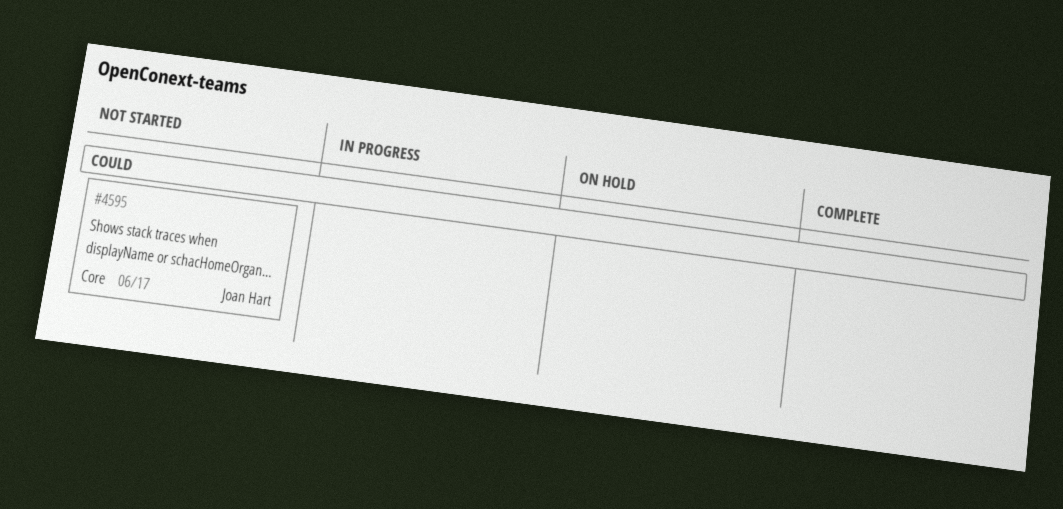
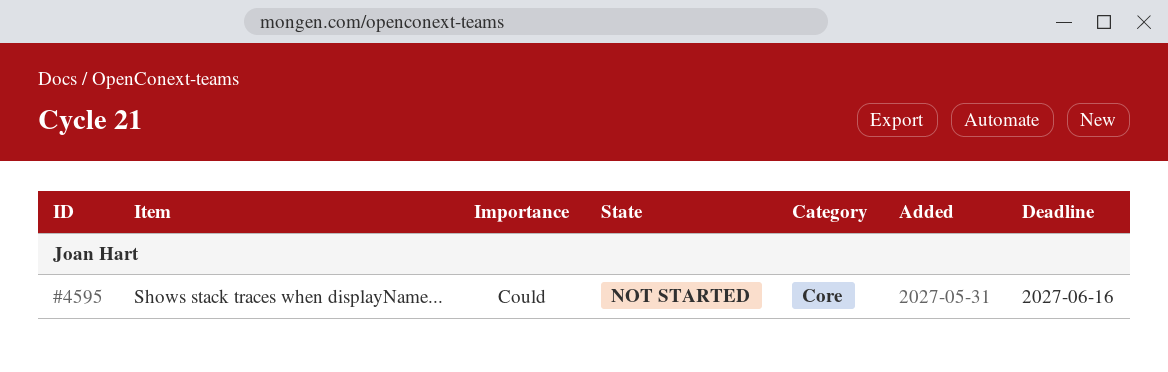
#4595, due: Jun 17 -> Jun 16

